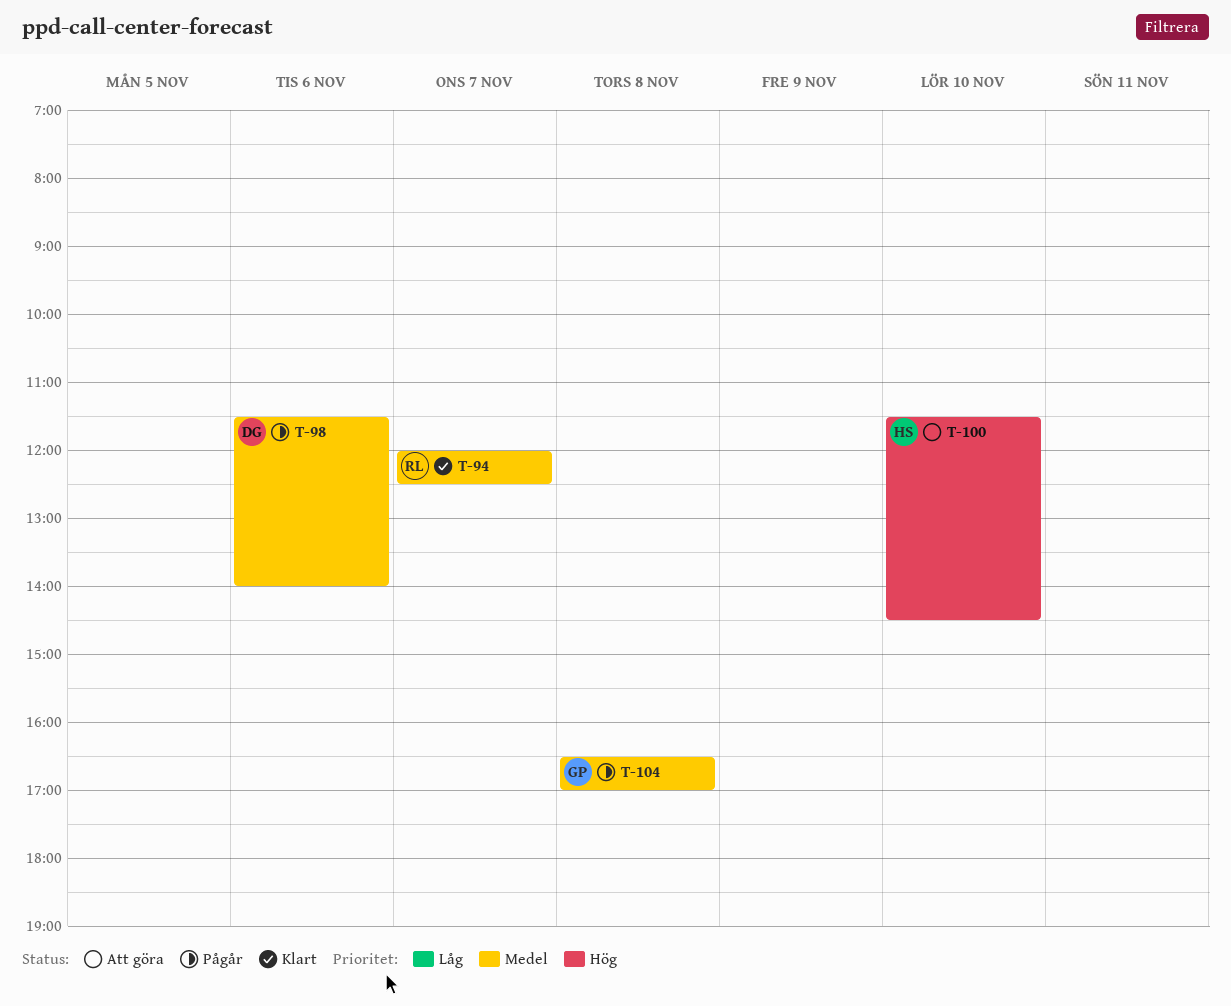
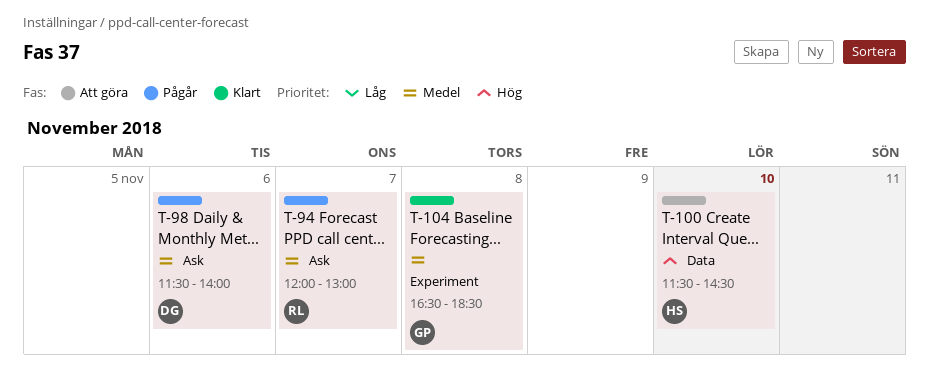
T-94, status: Klart -> Pågår
T-94, ends: 12:30 -> 13:00
T-104, status: Pågår -> Klart
T-104, ends: 17:00 -> 18:30

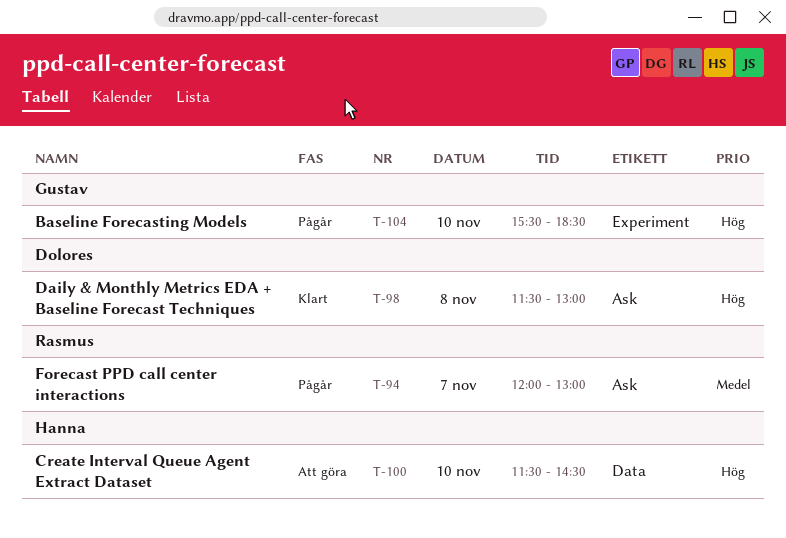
T-98, status: Pågår -> Klart
T-98, priority: Medel -> Hög
T-98, day: Nov 6 -> Nov 8
T-98, ends: 14:00 -> 13:00
T-104, status: Klart -> Pågår
T-104, priority: Medel -> Hög
T-104, day: Nov 8 -> Nov 10
T-104, begins: 16:30 -> 15:30

